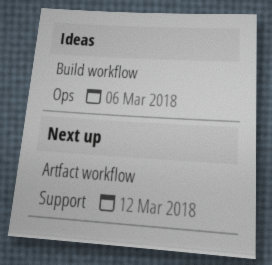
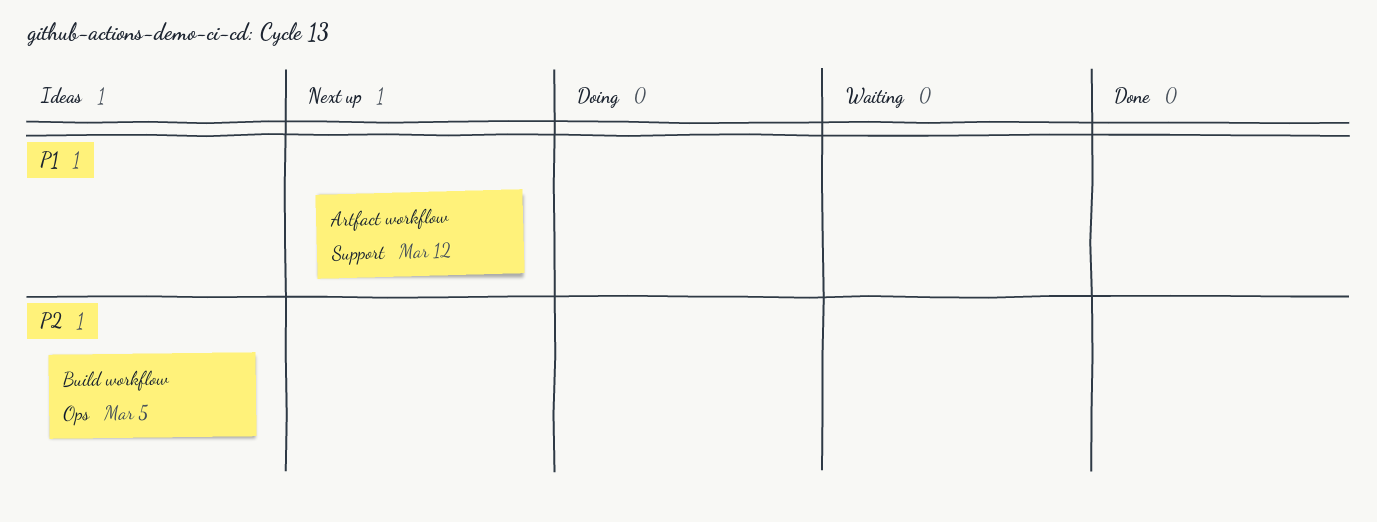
Build workflow, due: Mar 6 -> Mar 5

